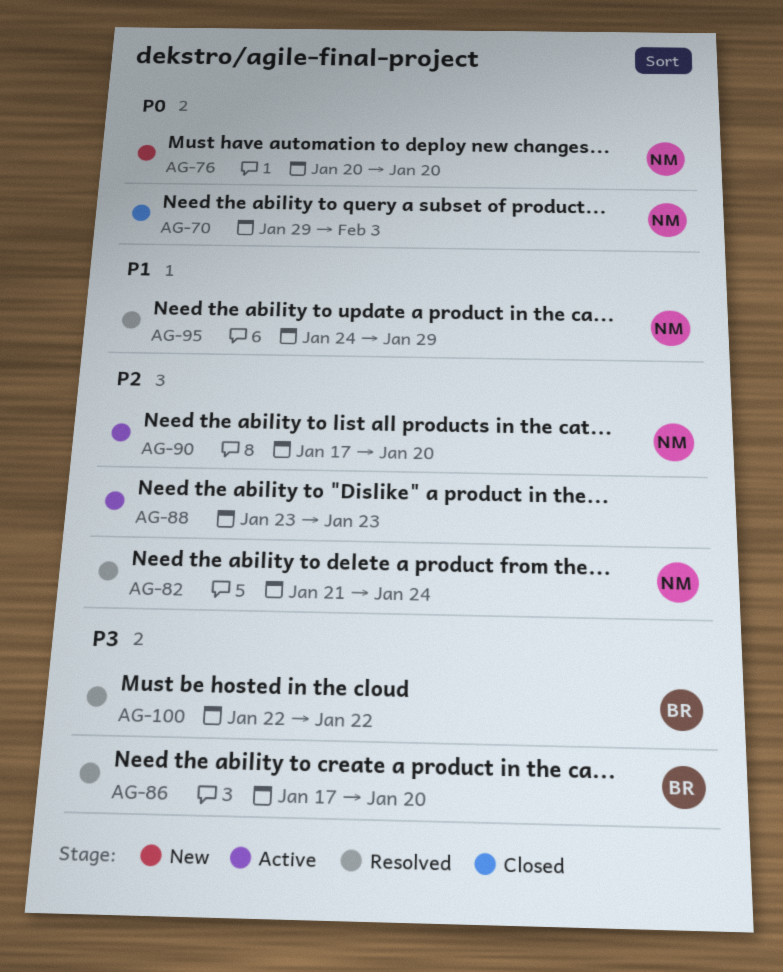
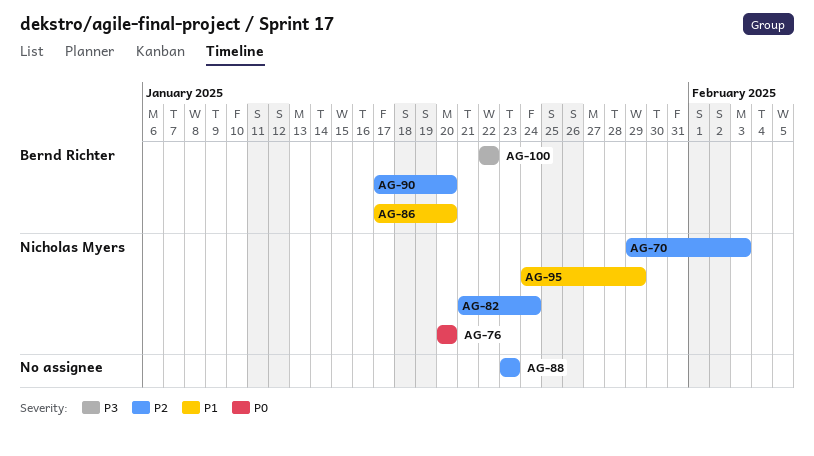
AG-70, priority: P0 -> P2
AG-86, priority: P3 -> P1
AG-90, owner: Nicholas Myers -> Bernd Richter

